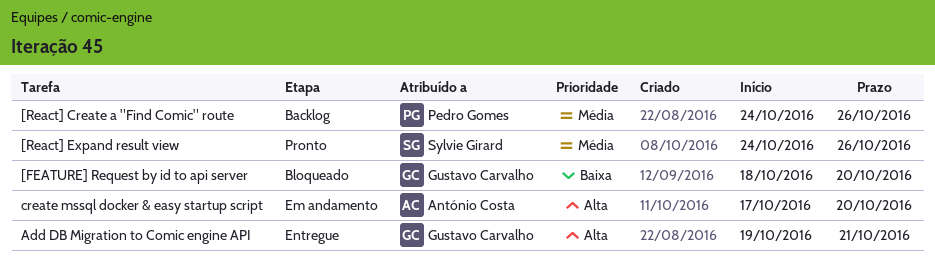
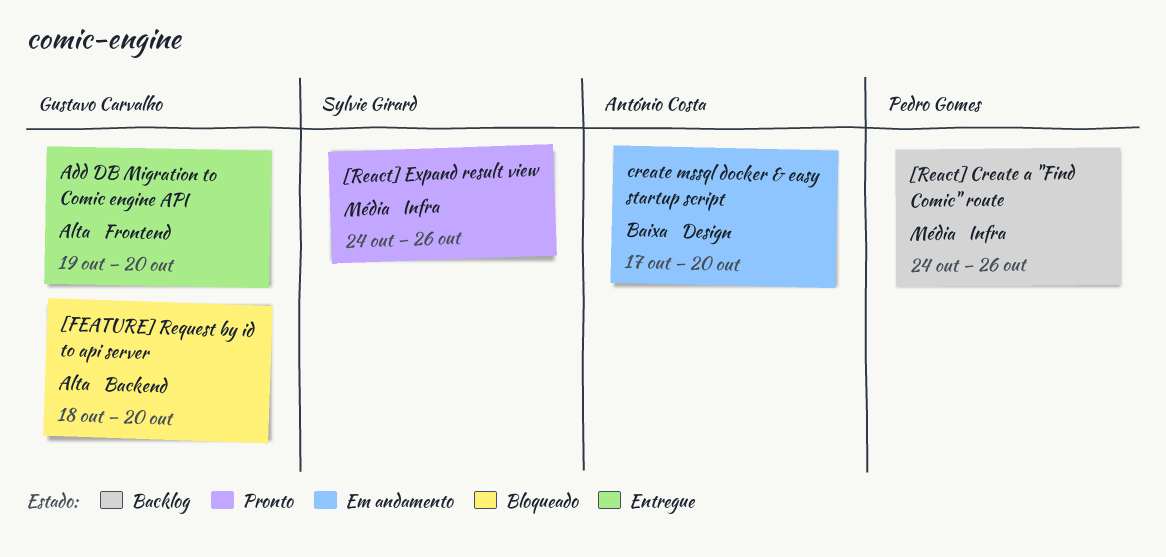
[FEATURE] Request by id to api server, priority: Baixa -> Alta
Add DB Migration to Comic engine API, due: Oct 21 -> Oct 20
create mssql docker & easy startup script, priority: Alta -> Baixa

